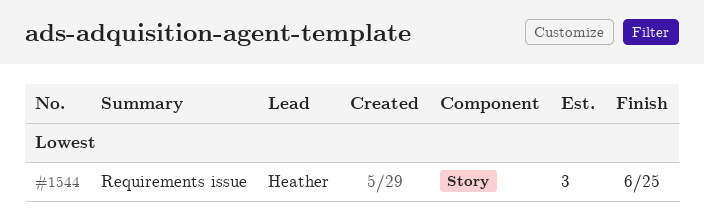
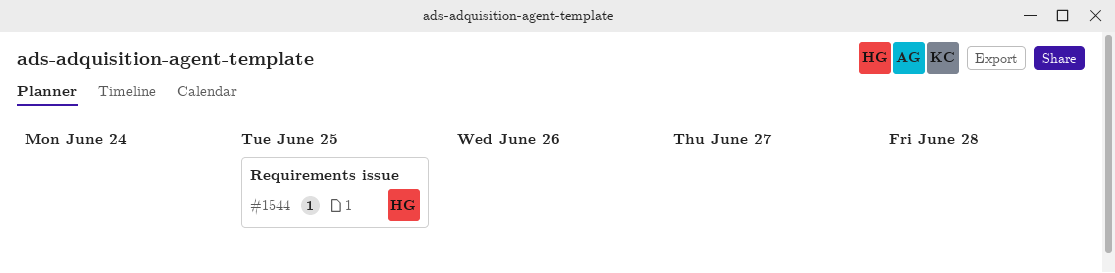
#1544, estimate: 3 -> 1

